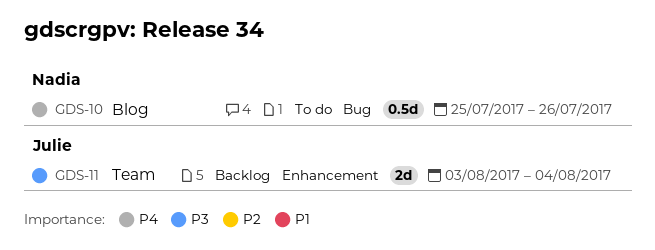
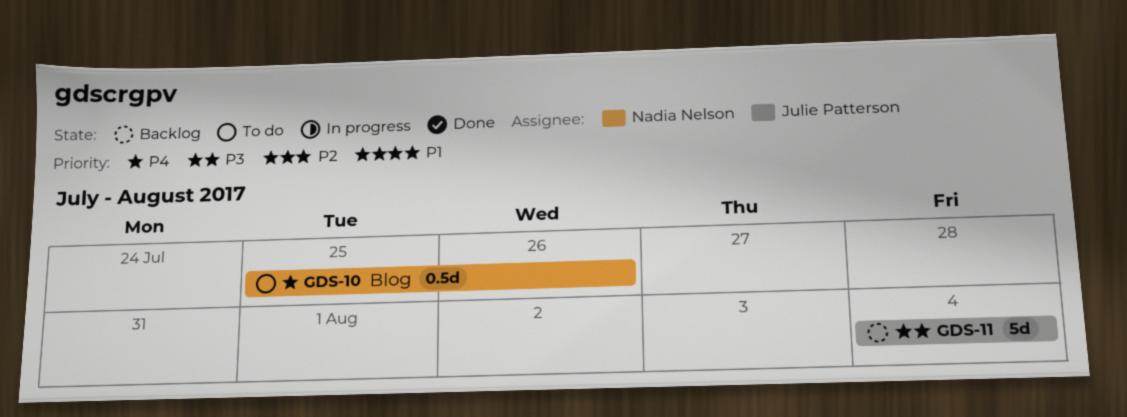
GDS-11, estimate: 2d -> 5d
GDS-11, start: Aug 3 -> Aug 4

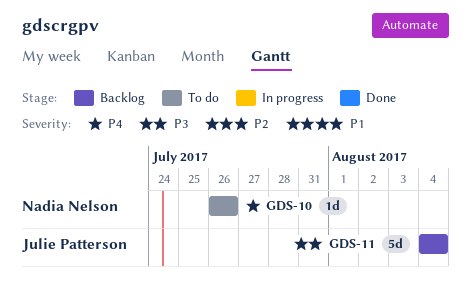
GDS-10, estimate: 0.5d -> 1d
GDS-10, start: Jul 25 -> Jul 26

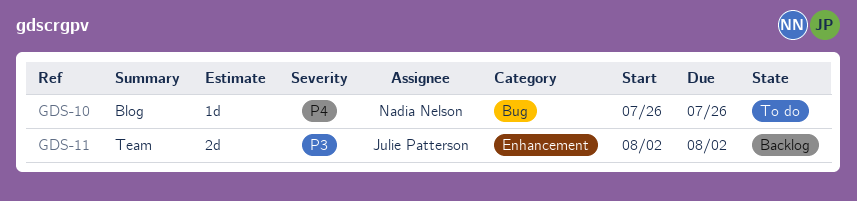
GDS-11, estimate: 5d -> 2d
GDS-11, start: Aug 4 -> Aug 2
GDS-11, due: Aug 4 -> Aug 2

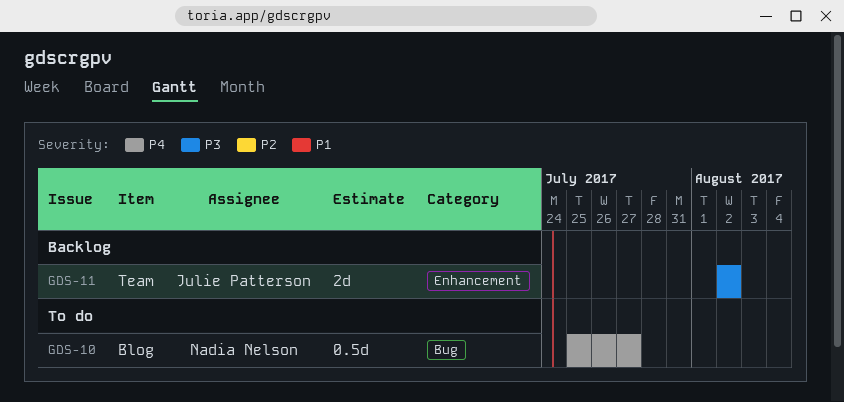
GDS-10, estimate: 1d -> 0.5d
GDS-10, start: Jul 26 -> Jul 25
GDS-10, due: Jul 26 -> Jul 27

